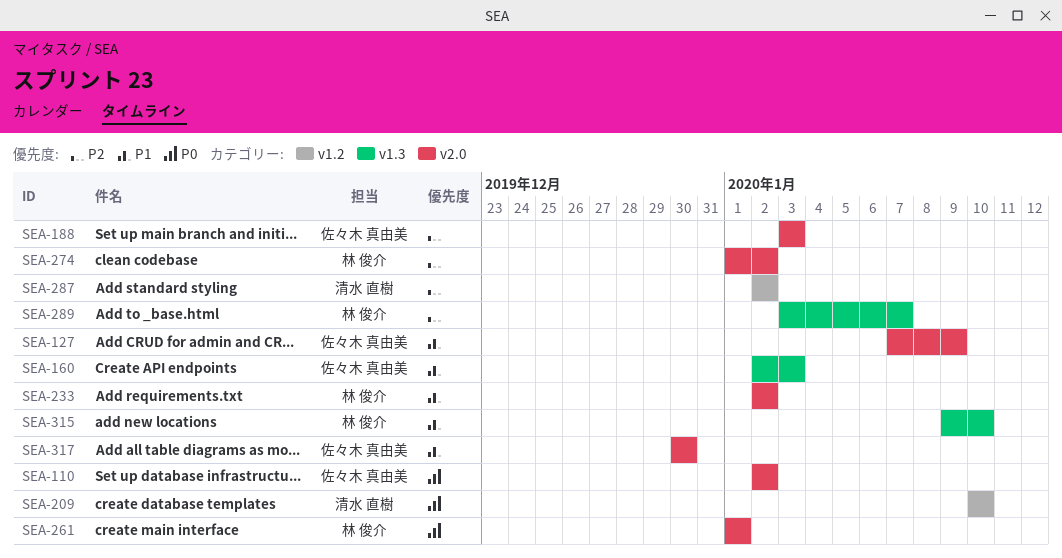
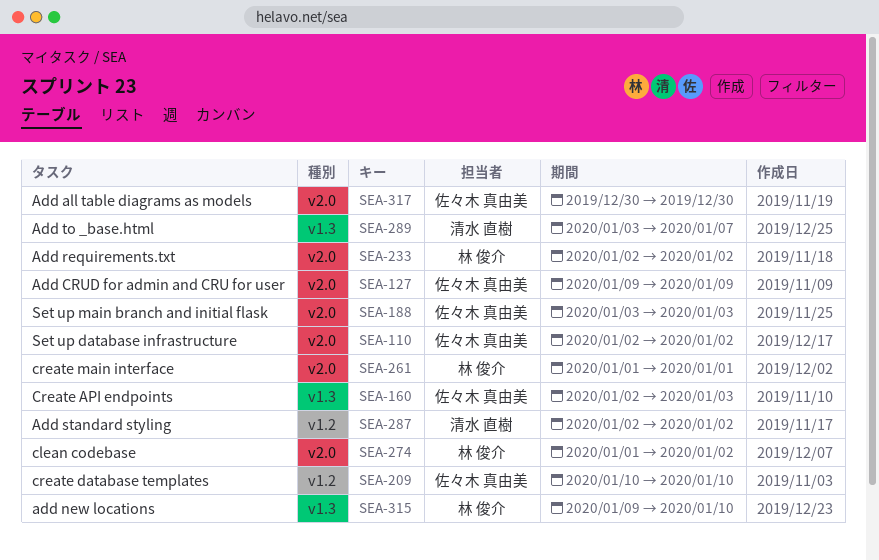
SEA-127, start: Jan 7 -> Jan 9
SEA-209, owner: 清水 直樹 -> 佐々木 真由美
SEA-289, owner: 林 俊介 -> 清水 直樹

